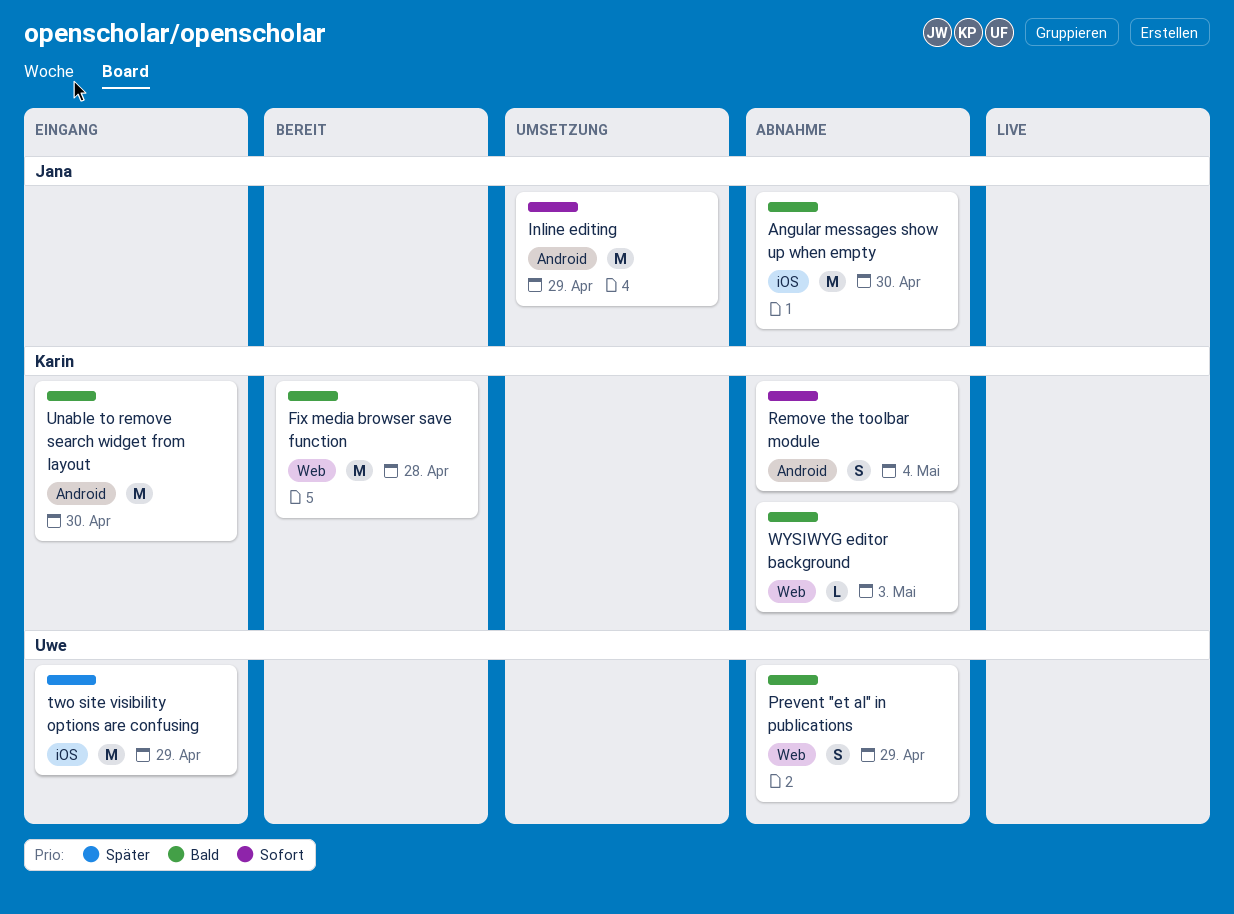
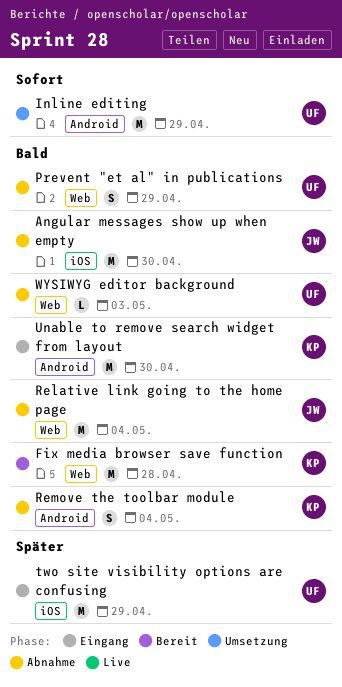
Inline editing, owner: Jana -> Uwe
Relative link going to the home page: none -> present
Remove the toolbar module, priority: Sofort -> Bald
WYSIWYG editor background, owner: Karin -> Uwe

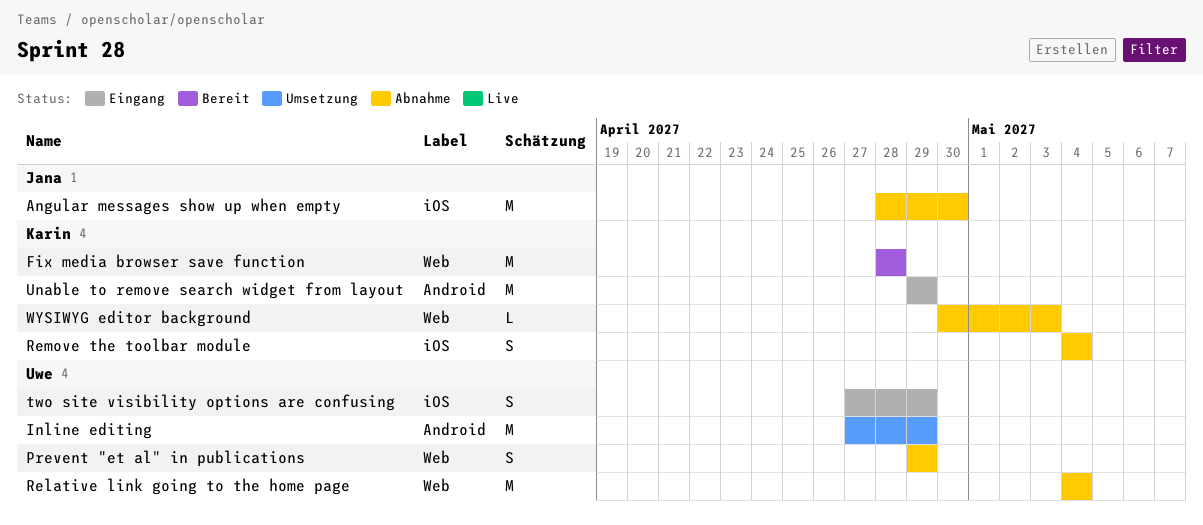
Relative link going to the home page, owner: Jana -> Uwe
Remove the toolbar module, label: Android -> iOS
two site visibility options are confusing, estimate: M -> S
Unable to remove search widget from layout, due: Apr 30 -> Apr 29
WYSIWYG editor background, owner: Uwe -> Karin

